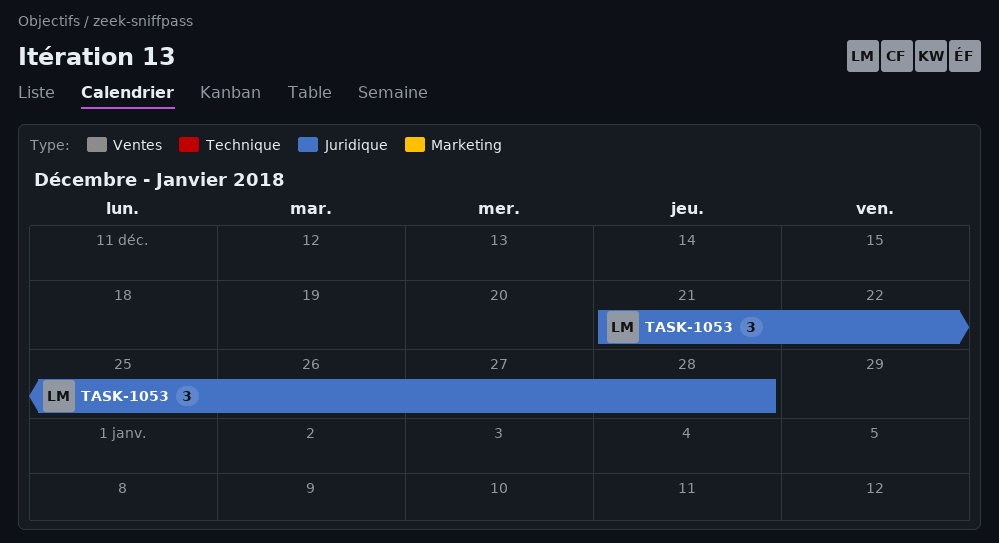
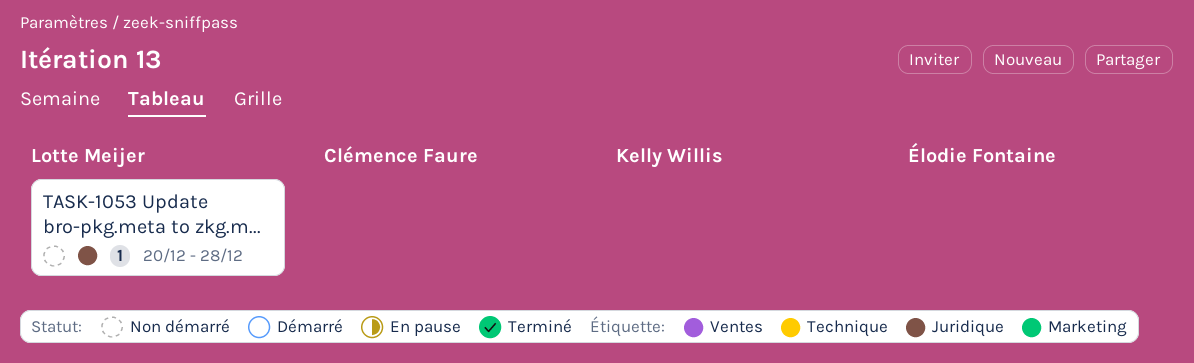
TASK-1053, estimate: 3 -> 1
TASK-1053, start: Dec 21 -> Dec 20

